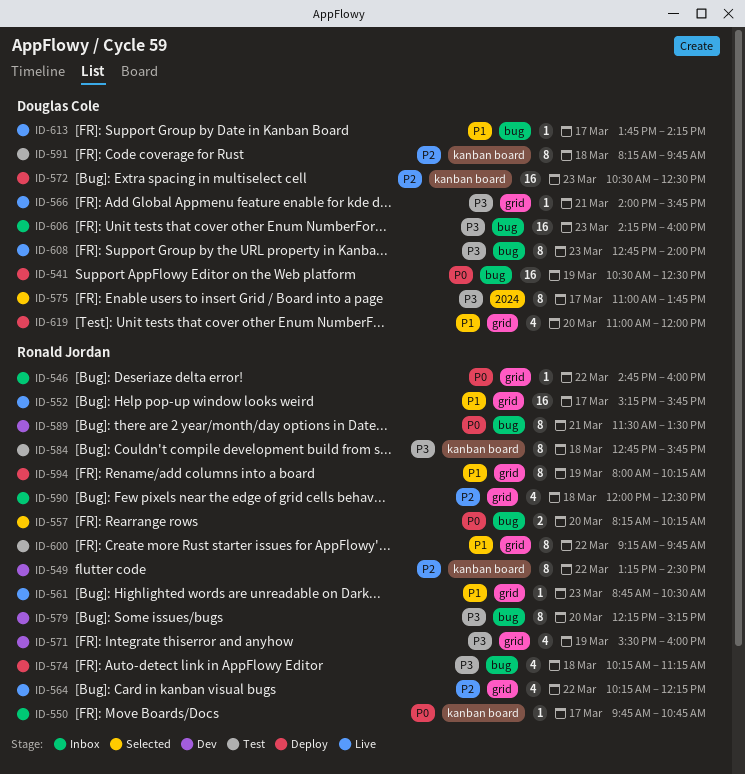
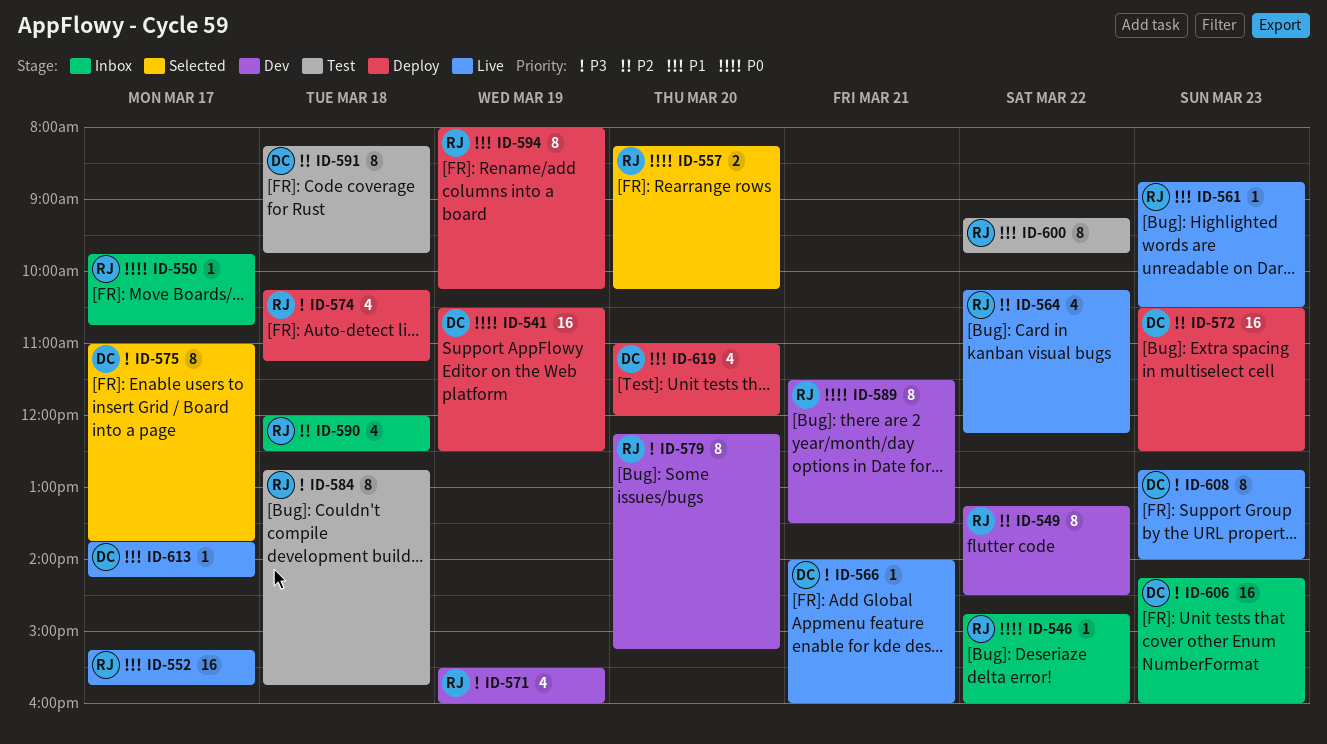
ID-566, ends: 15:45 -> 16:00

